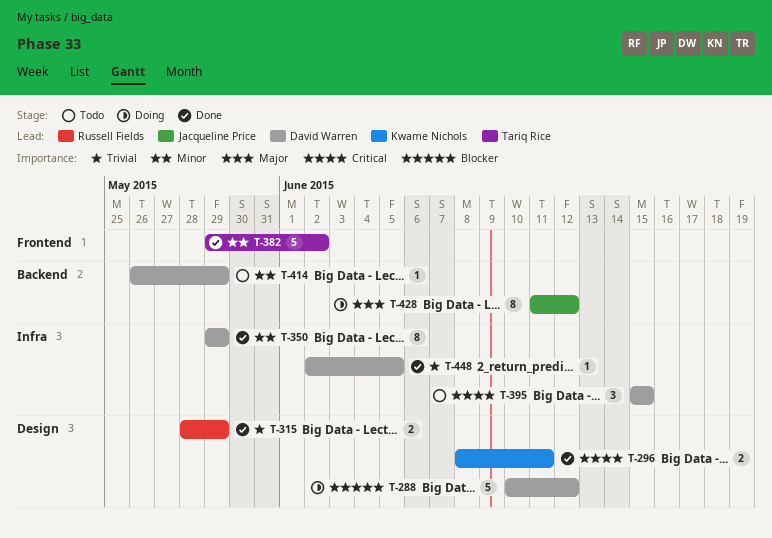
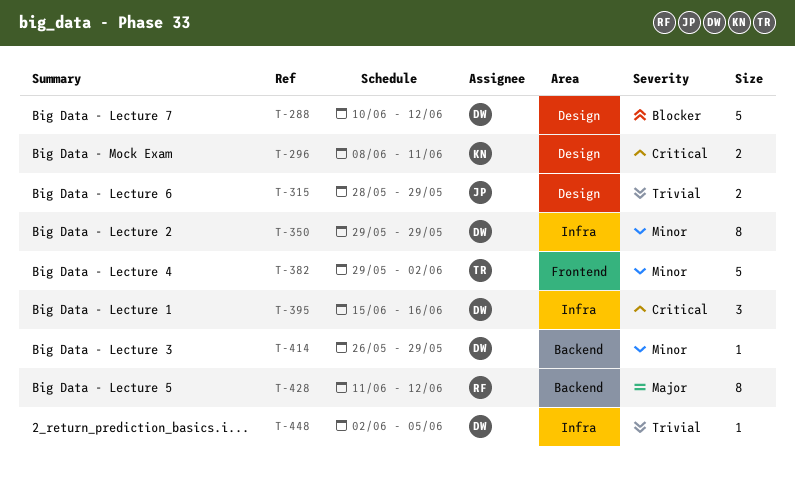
T-315, owner: Russell Fields -> Jacqueline Price
T-395, due: Jun 15 -> Jun 16
T-428, owner: Jacqueline Price -> Russell Fields

